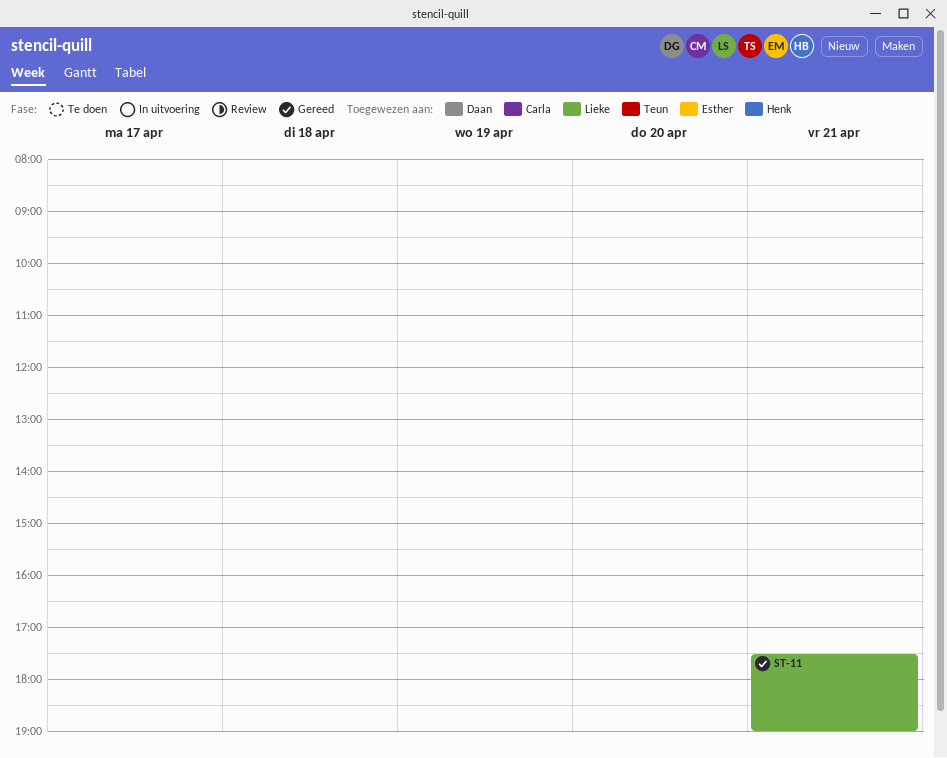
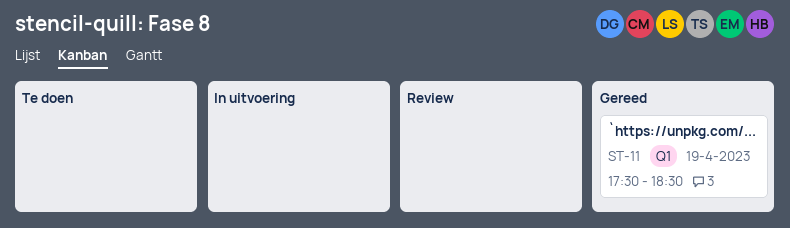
ST-11, day: Apr 21 -> Apr 19
ST-11, ends: 19:00 -> 18:30

